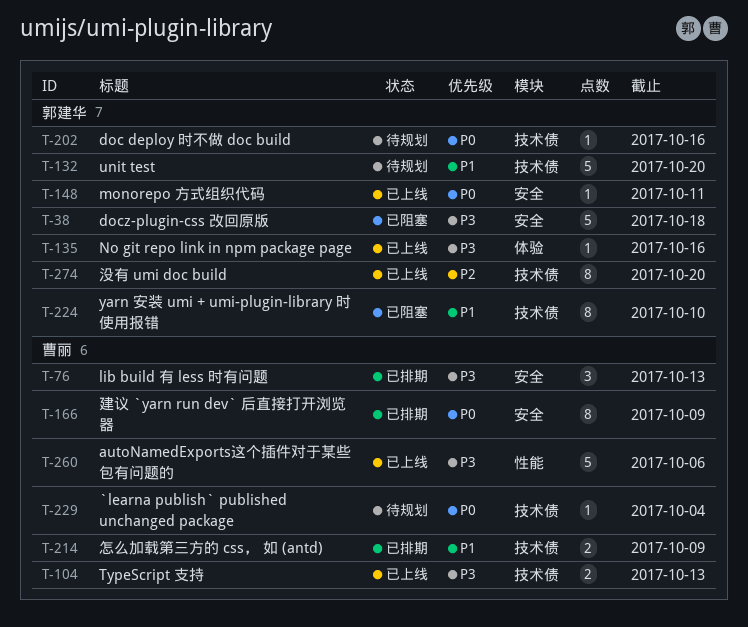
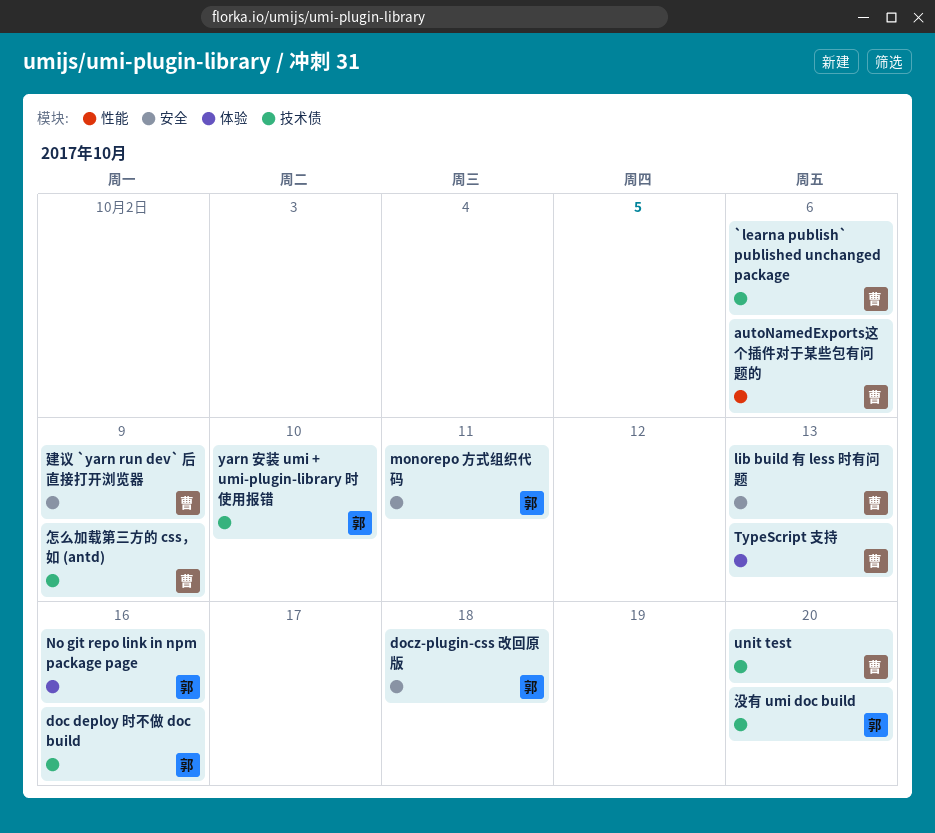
`learna publish` published unchanged package, due: Oct 4 -> Oct 6
TypeScript 支持, label: 技术债 -> 体验
unit test, owner: 郭建华 -> 曹丽

